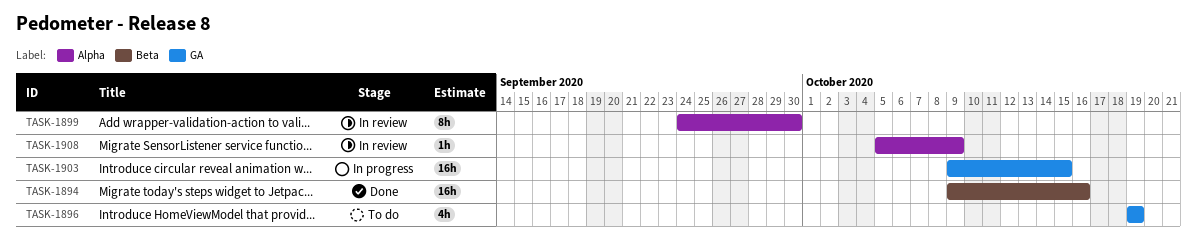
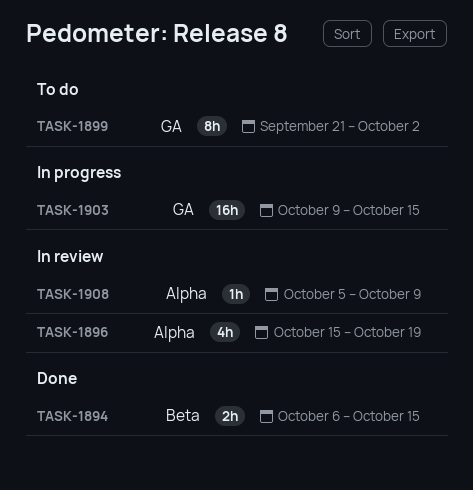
TASK-1894, estimate: 16h -> 2h
TASK-1894, start: Oct 9 -> Oct 6
TASK-1894, due: Oct 16 -> Oct 15
TASK-1896, status: To do -> In review
TASK-1896, label: GA -> Alpha
TASK-1896, start: Oct 19 -> Oct 15
TASK-1899, status: In review -> To do
TASK-1899, label: Alpha -> GA
TASK-1899, start: Sep 24 -> Sep 21
TASK-1899, due: Sep 30 -> Oct 2

